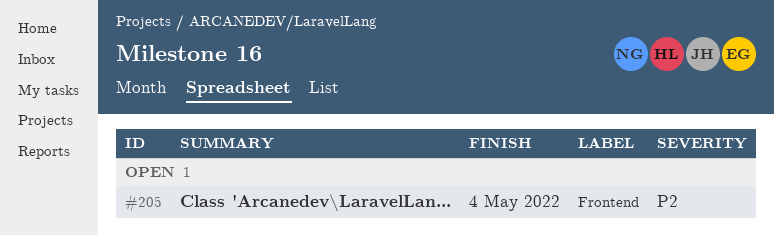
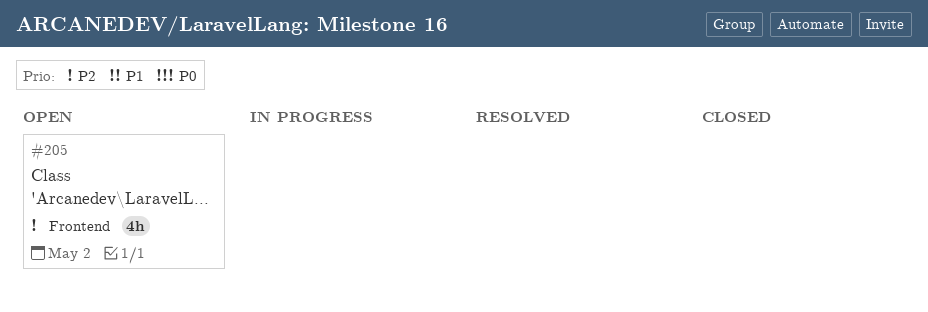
#205, due: May 4 -> May 2

